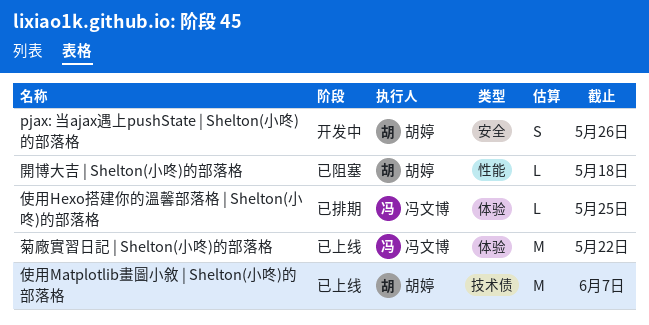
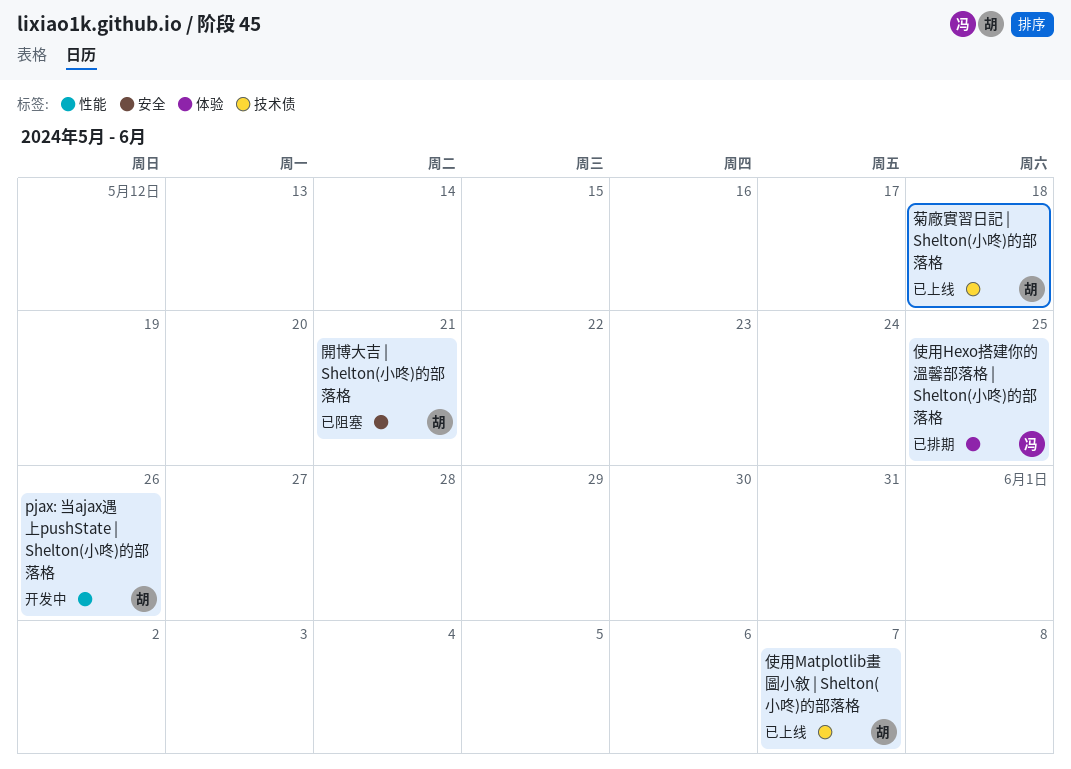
pjax: 当ajax遇上pushState | Shelton(小咚)的部落格, label: 安全 -> 性能
菊廠實習日記 | Shelton(小咚)的部落格, owner: 冯文博 -> 胡婷
菊廠實習日記 | Shelton(小咚)的部落格, label: 体验 -> 技术债
菊廠實習日記 | Shelton(小咚)的部落格, due: May 22 -> May 18
開博大吉 | Shelton(小咚)的部落格, label: 性能 -> 安全
開博大吉 | Shelton(小咚)的部落格, due: May 18 -> May 21

